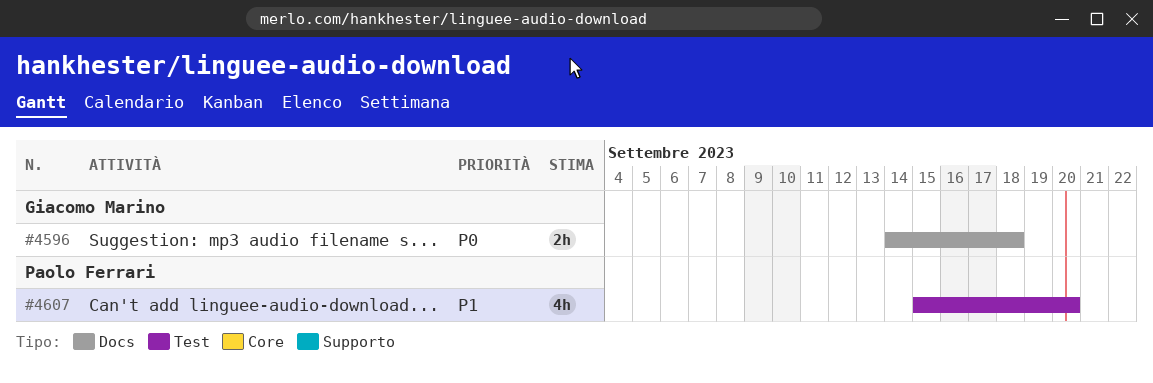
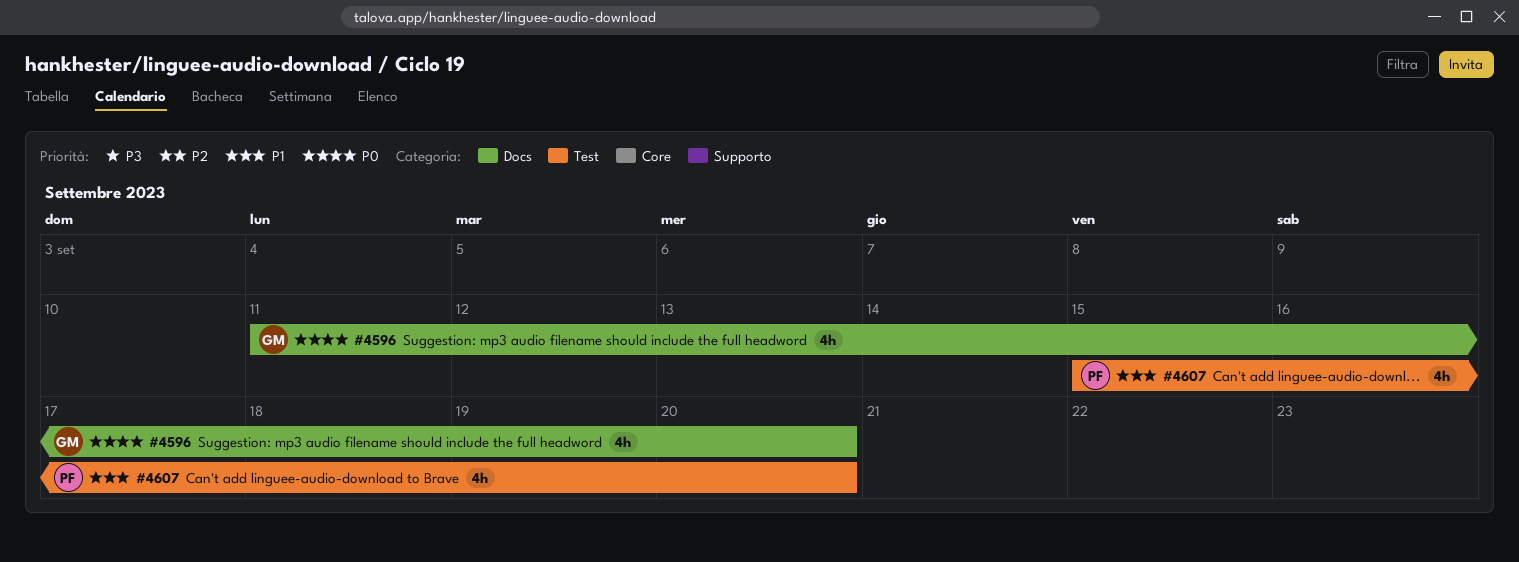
#4596, estimate: 2h -> 4h
#4596, start: Sep 14 -> Sep 11
#4596, due: Sep 18 -> Sep 20

